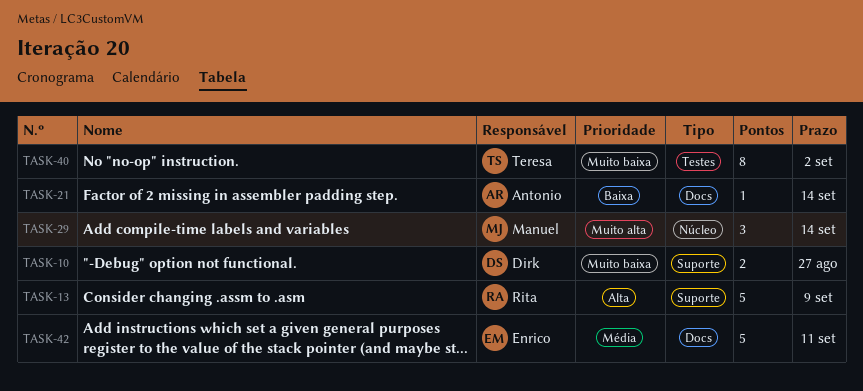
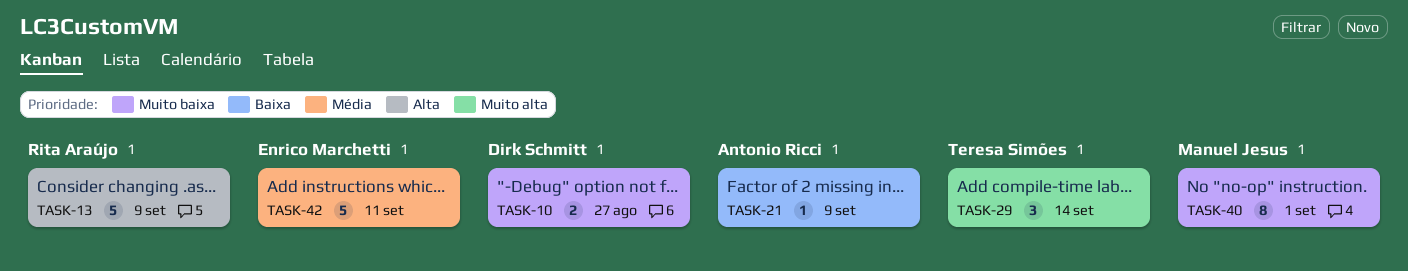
TASK-21, due: Sep 14 -> Sep 9
TASK-29, owner: Manuel Jesus -> Teresa Simões
TASK-40, owner: Teresa Simões -> Manuel Jesus
TASK-40, due: Sep 2 -> Sep 1

